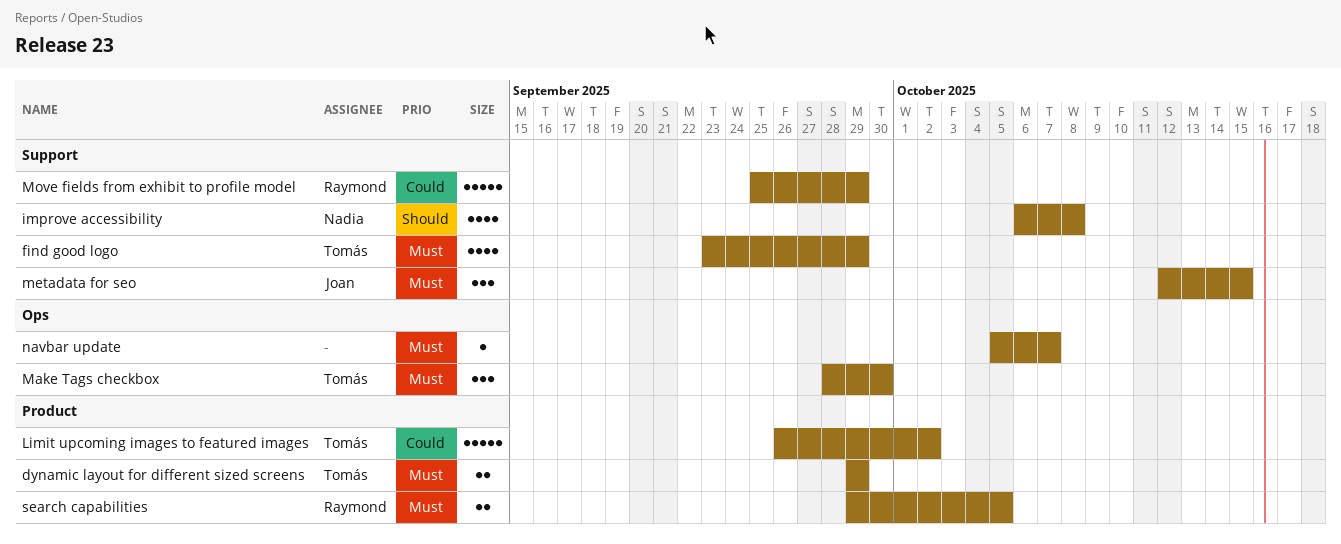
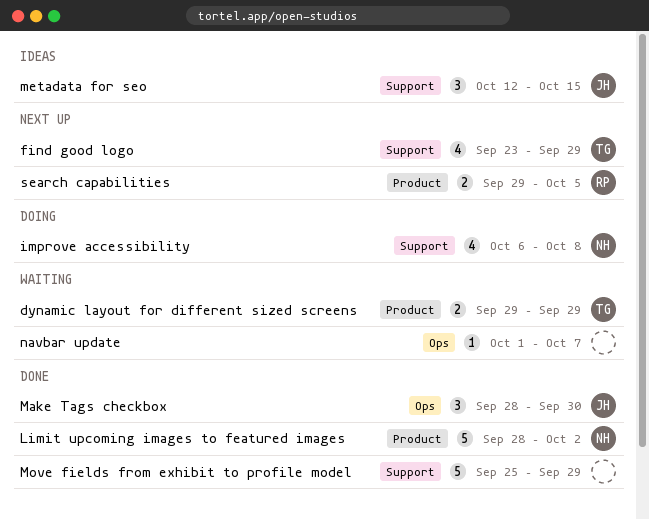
Limit upcoming images to featured images, owner: Tomás -> Nadia
Limit upcoming images to featured images, start: Sep 26 -> Sep 28
Make Tags checkbox, owner: Tomás -> Joan
Move fields from exhibit to profile model, owner: Raymond -> none
navbar update, start: Oct 5 -> Oct 1

